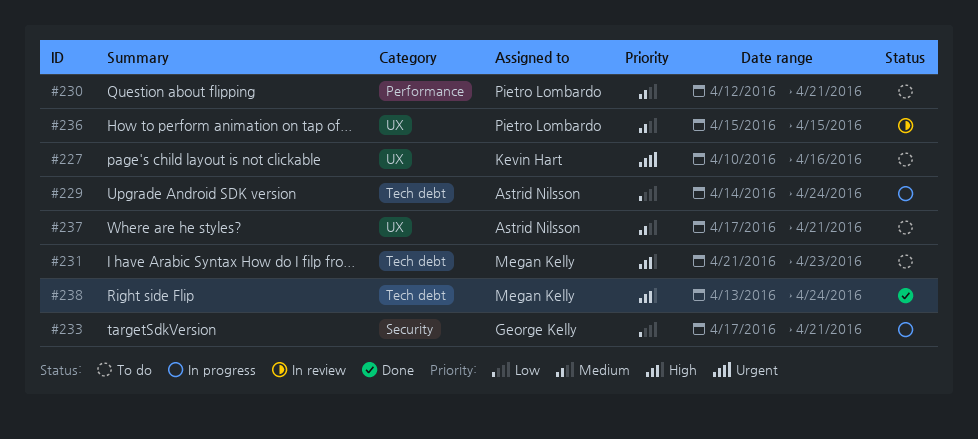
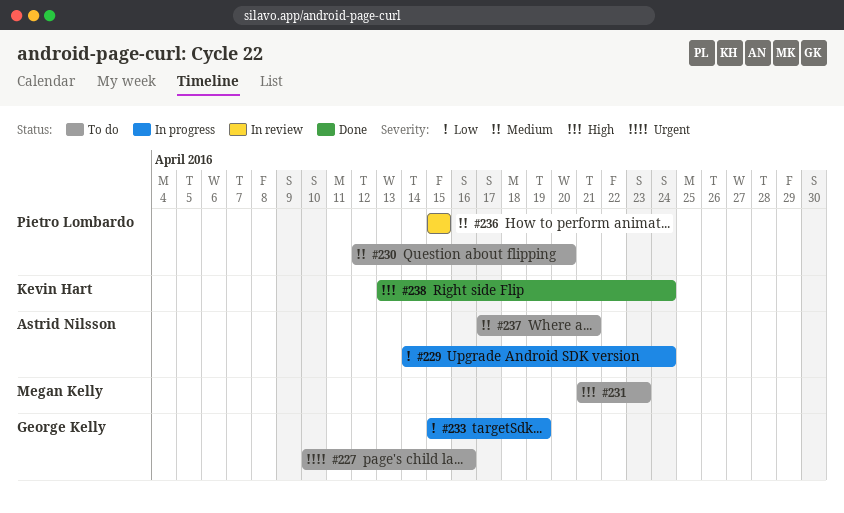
#227, owner: Kevin Hart -> George Kelly
#230, due: Apr 21 -> Apr 20
#233, start: Apr 17 -> Apr 15
#233, due: Apr 21 -> Apr 19
#238, owner: Megan Kelly -> Kevin Hart

